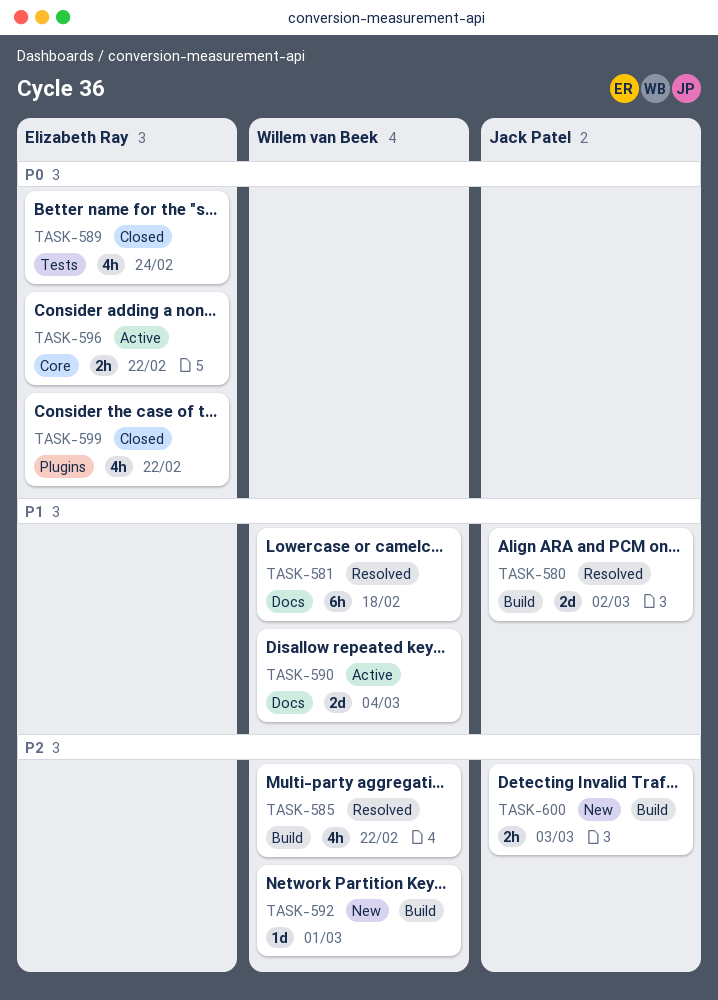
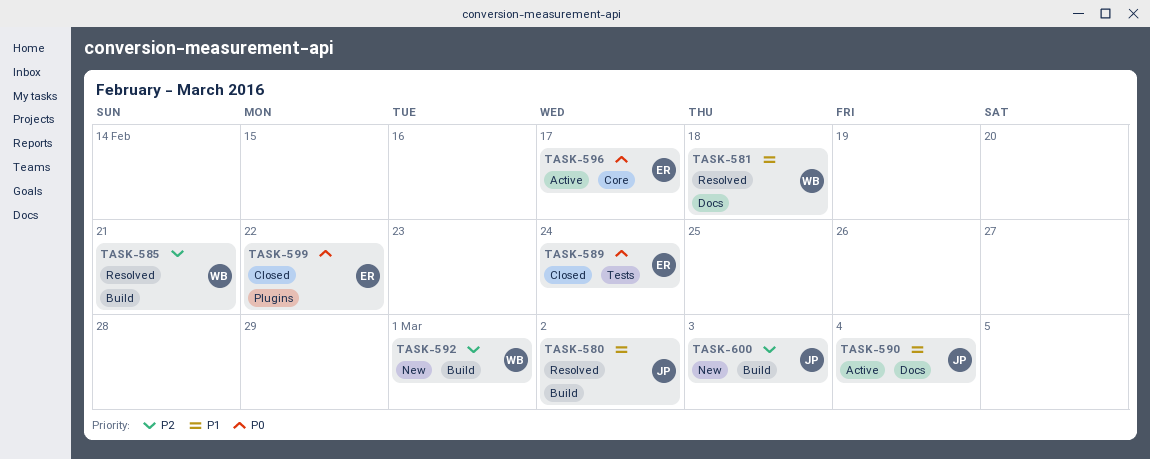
TASK-585, due: Feb 22 -> Feb 21
TASK-590, owner: Willem van Beek -> Jack Patel
TASK-596, due: Feb 22 -> Feb 17

